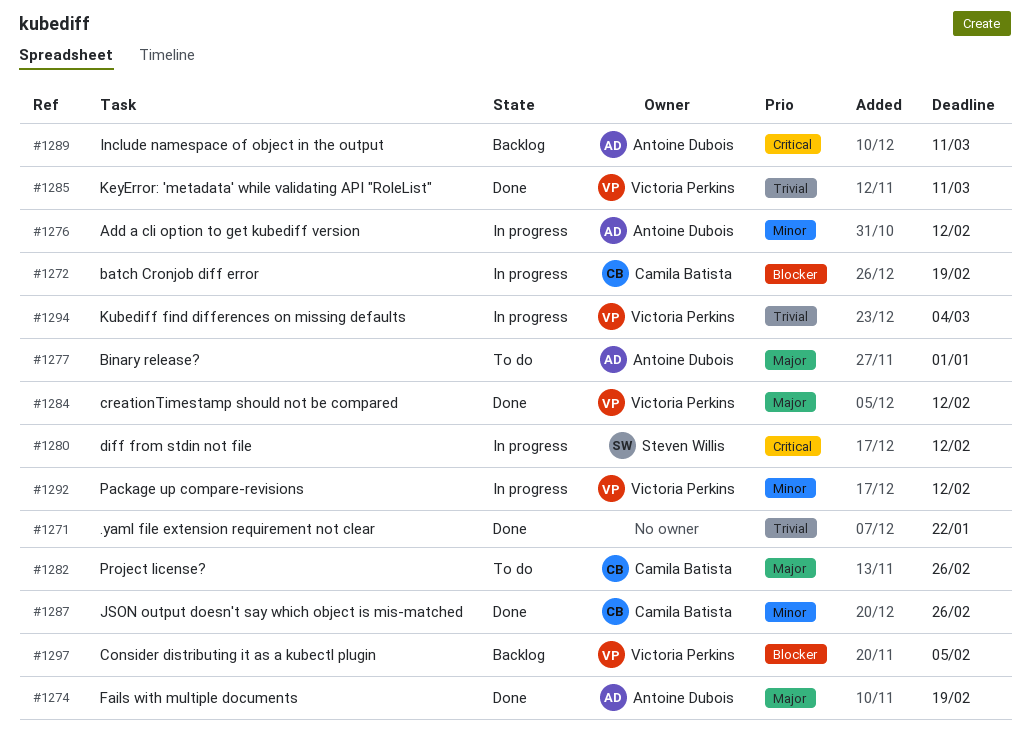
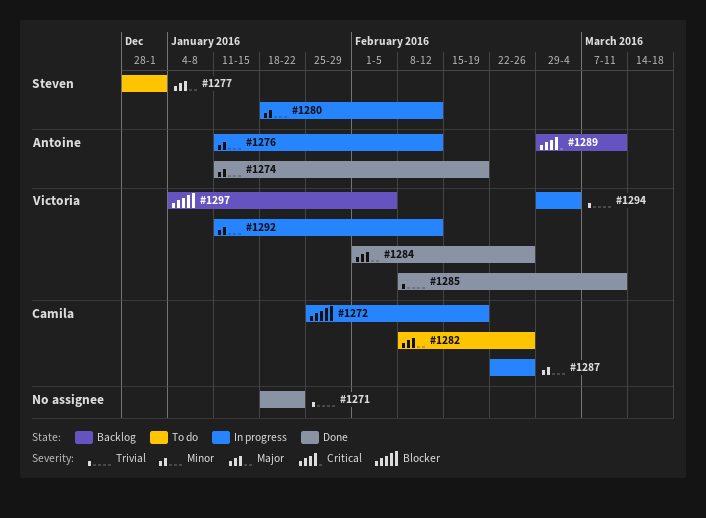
#1274, priority: Major -> Minor
#1277, owner: Antoine Dubois -> Steven Willis
#1280, priority: Critical -> Minor
#1284, due: Feb 12 -> Feb 26
#1287, status: Done -> In progress

